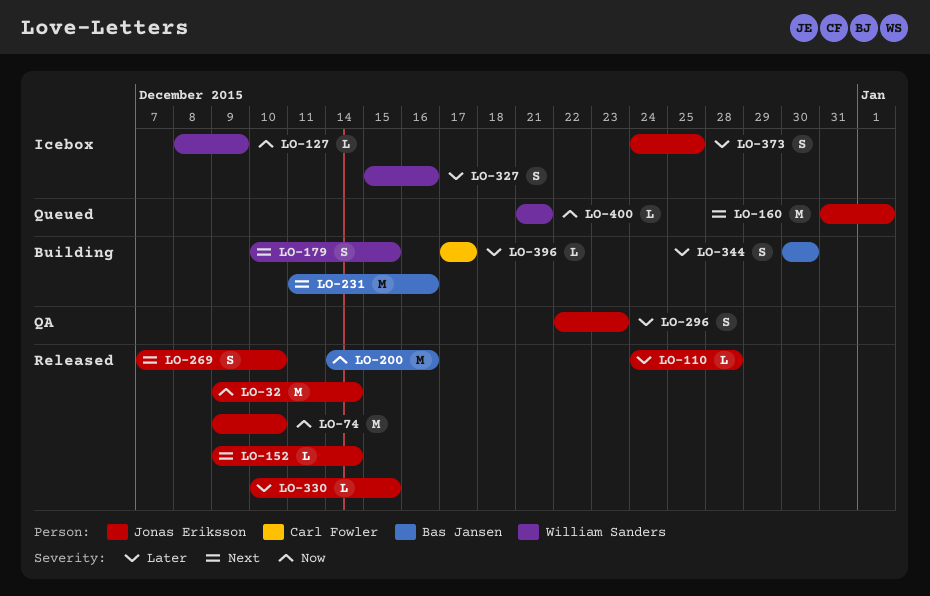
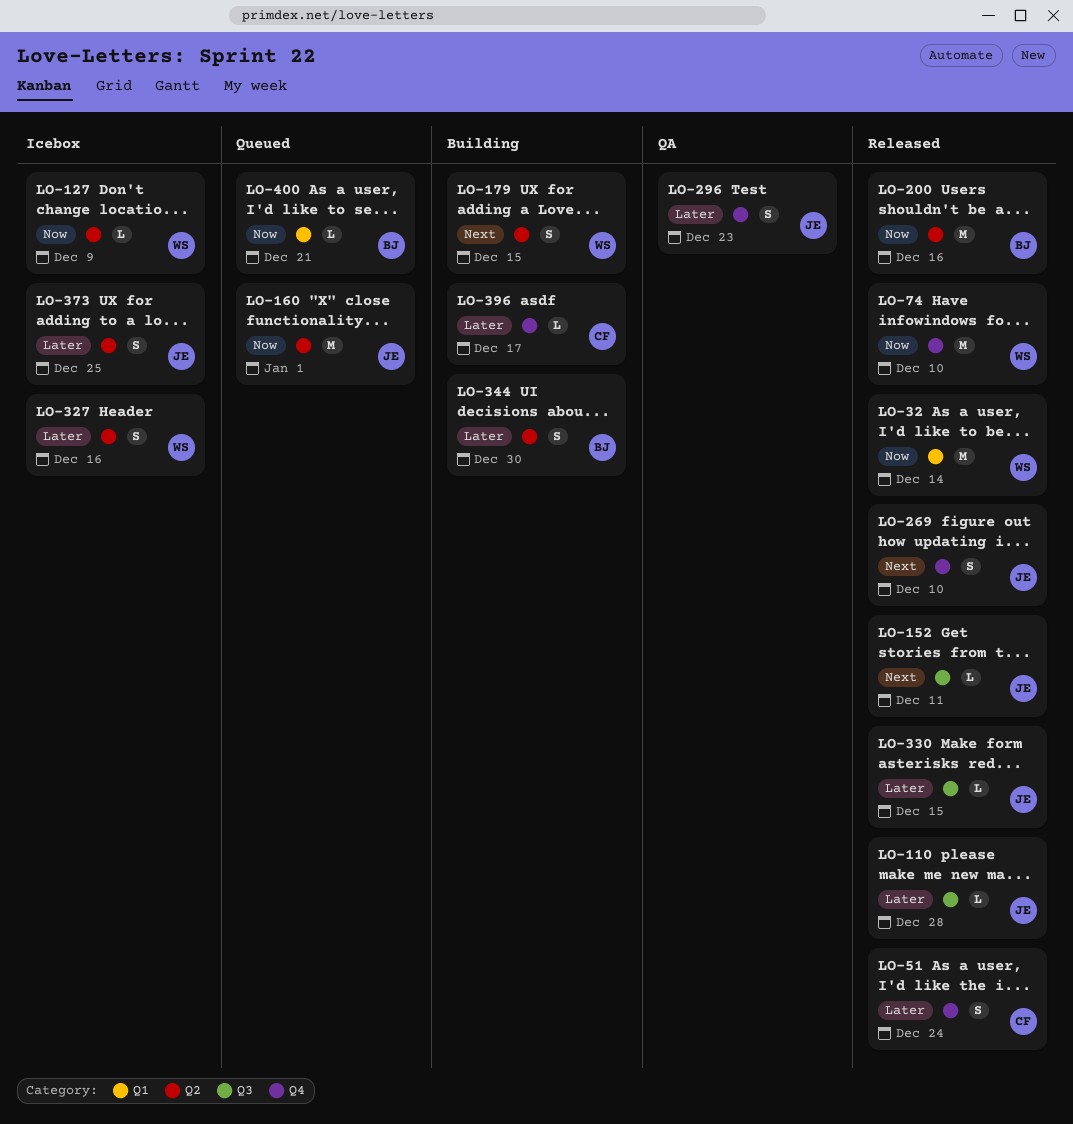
LO-32, owner: Jonas Eriksson -> William Sanders
LO-51: none -> present
LO-74, owner: Jonas Eriksson -> William Sanders
LO-152, due: Dec 14 -> Dec 11
LO-160, priority: Next -> Now
LO-231: present -> none
LO-400, owner: William Sanders -> Bas Jansen

